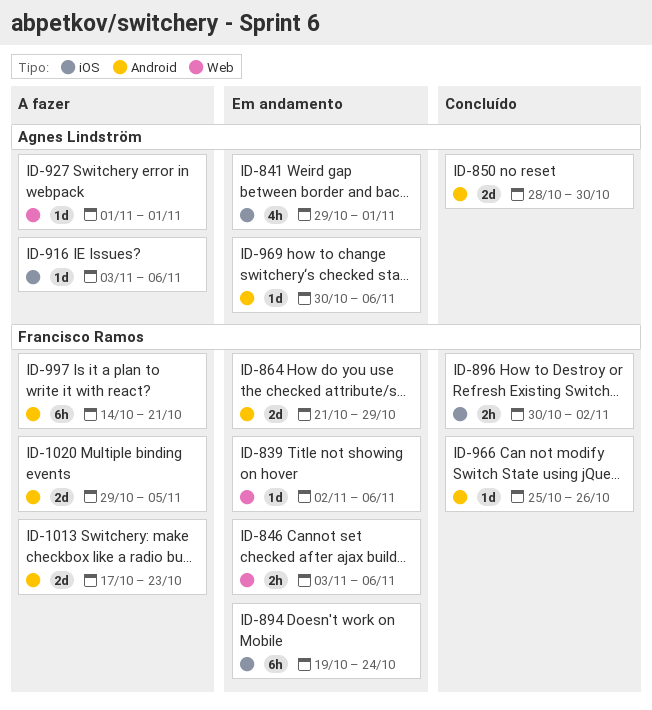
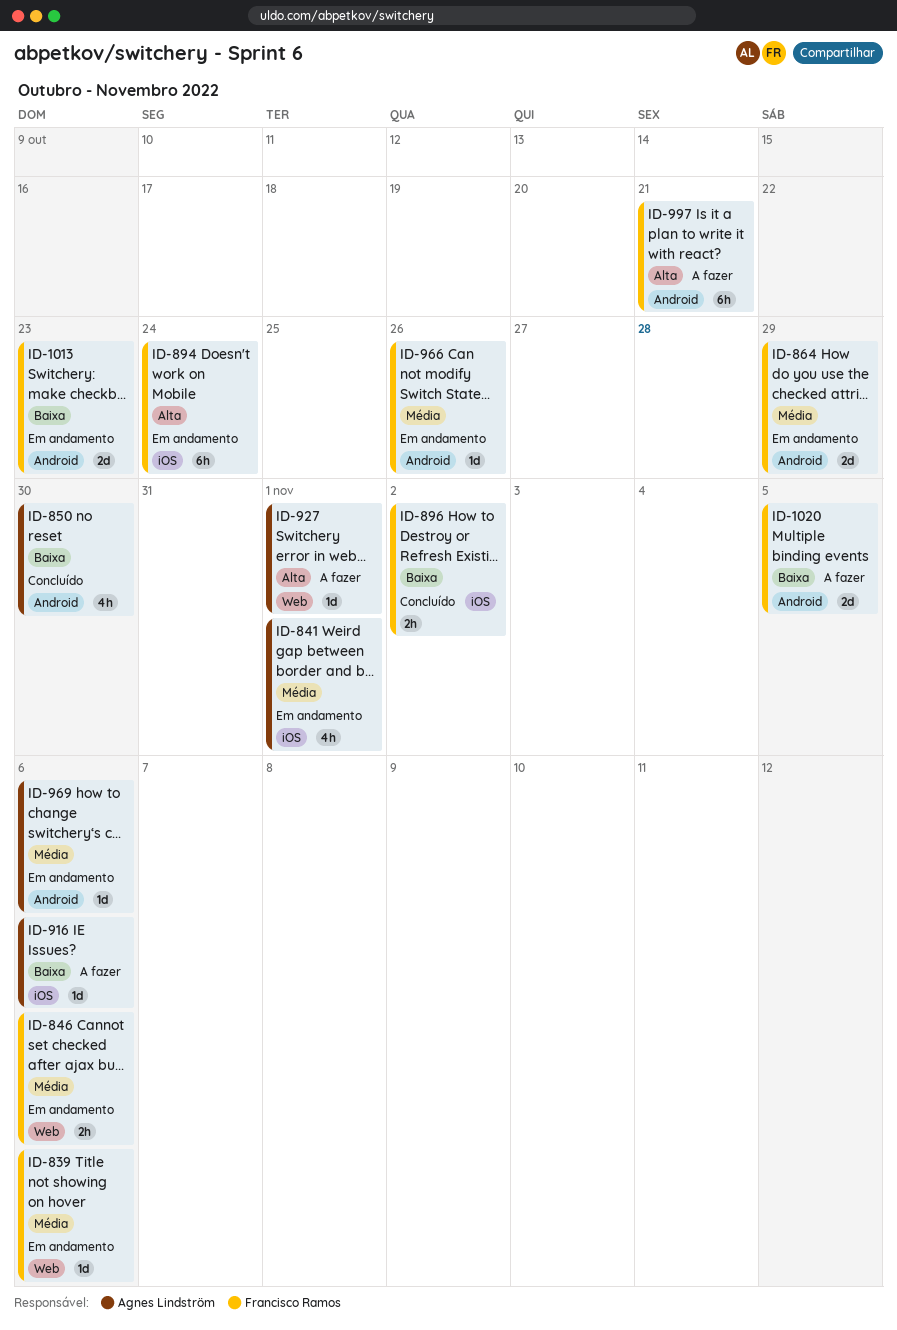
ID-850, estimate: 2d -> 4h
ID-966, status: Concluído -> Em andamento
ID-1013, status: A fazer -> Em andamento

